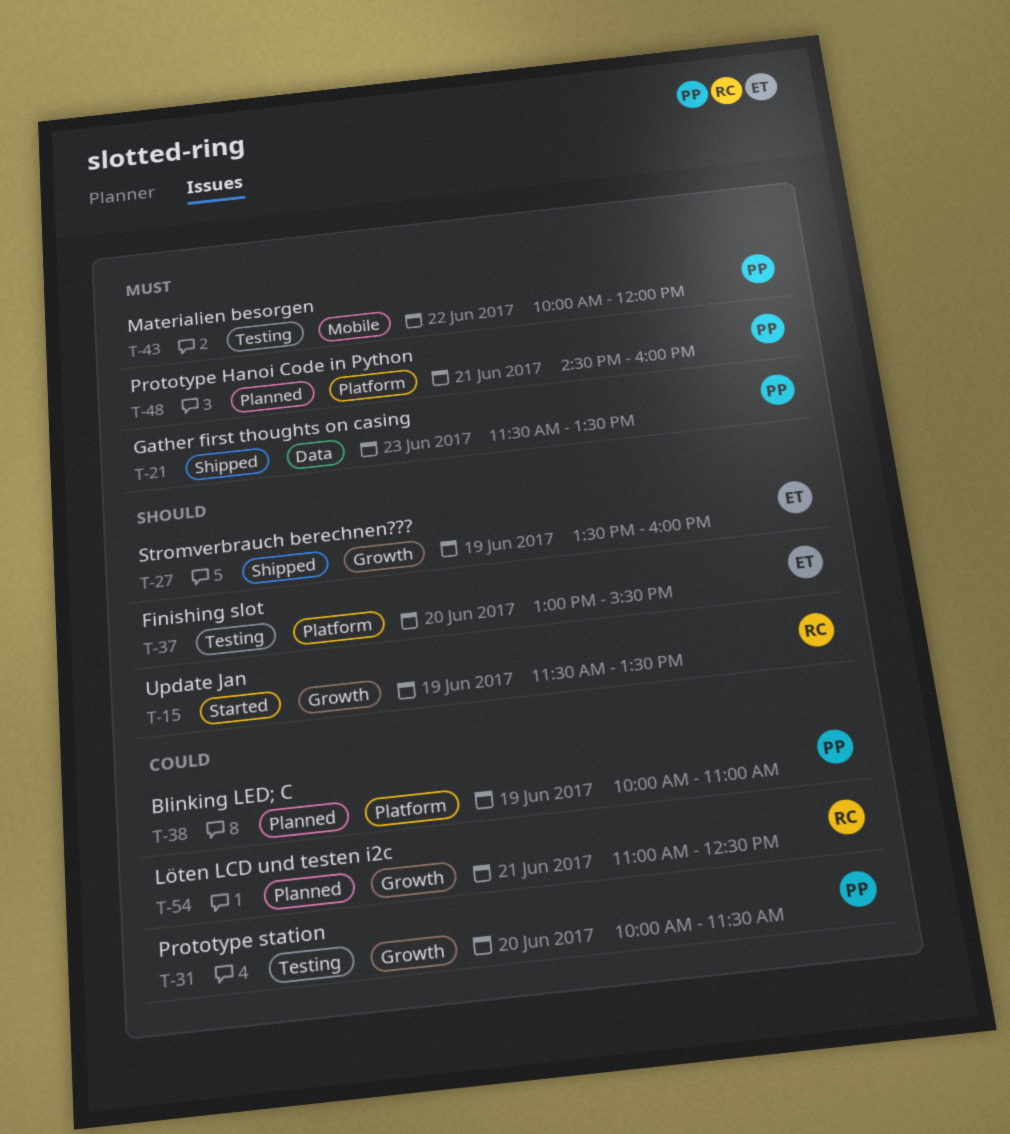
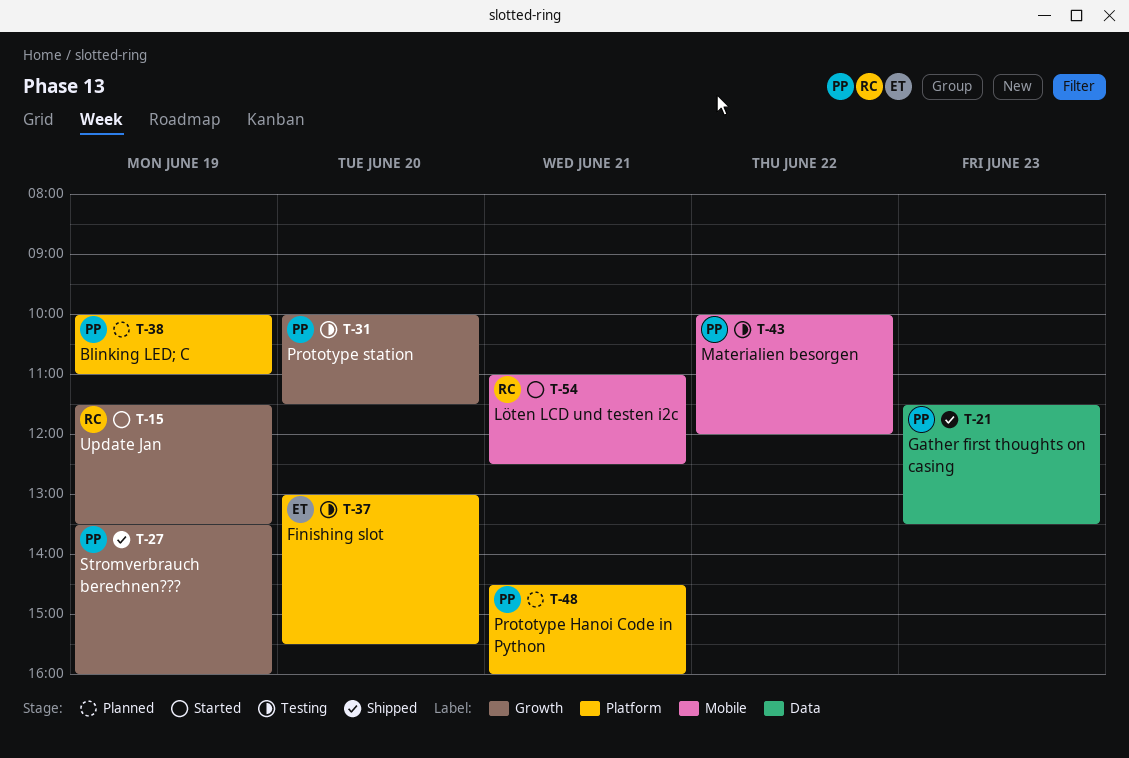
T-27, owner: ET -> PP
T-54, status: Planned -> Started
T-54, label: Growth -> Mobile

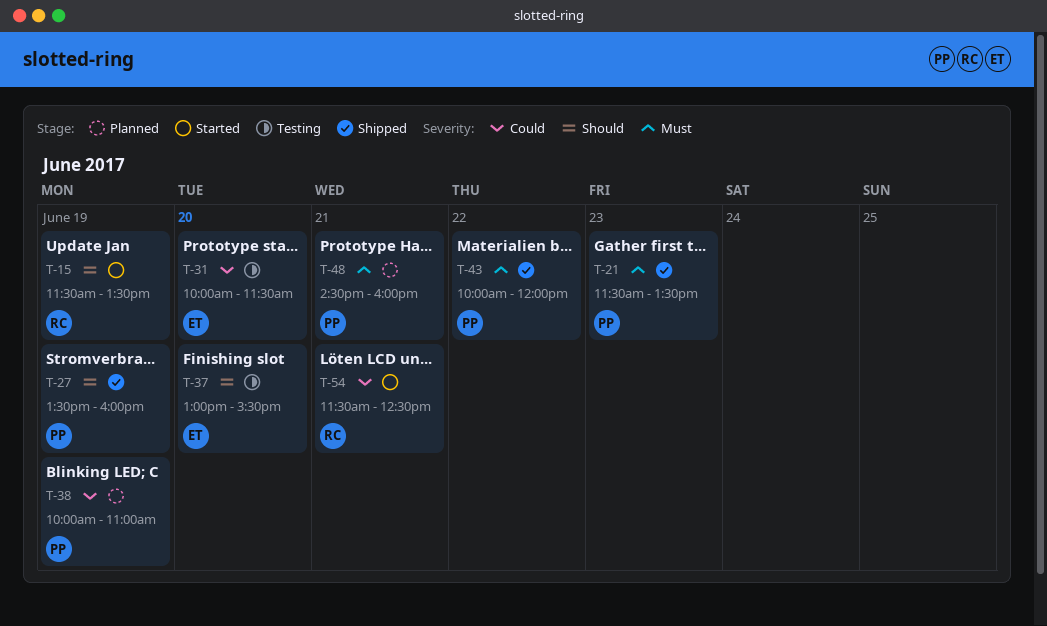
T-31, owner: PP -> ET
T-43, status: Testing -> Shipped
T-54, begins: 11:00 -> 11:30

